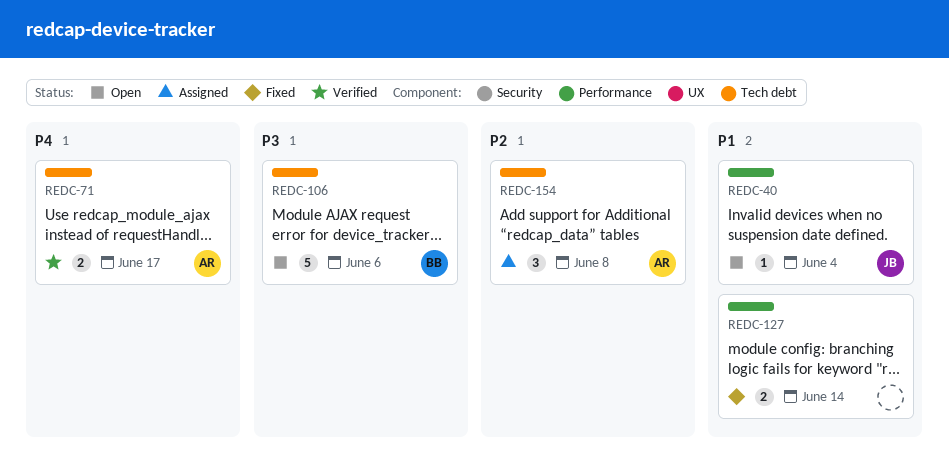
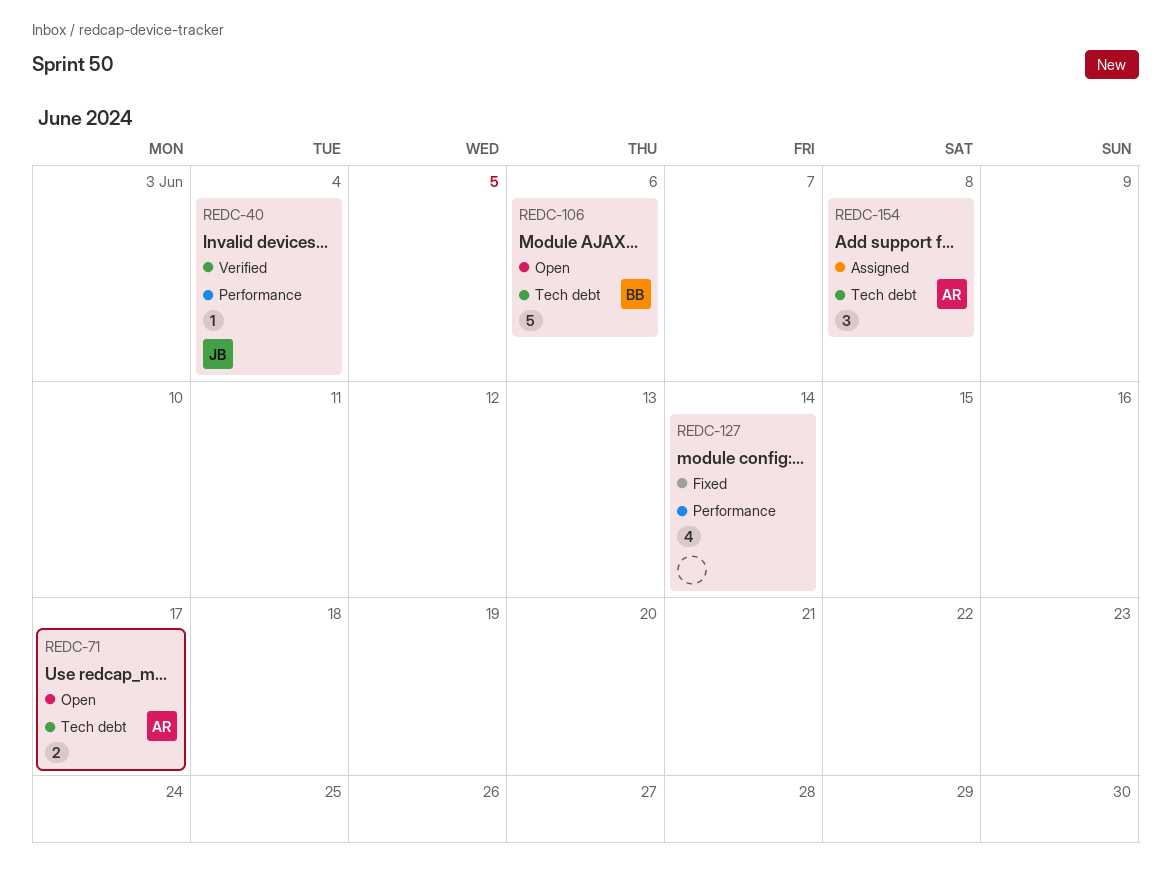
REDC-40, status: Open -> Verified
REDC-71, status: Verified -> Open
REDC-127, estimate: 2 -> 4

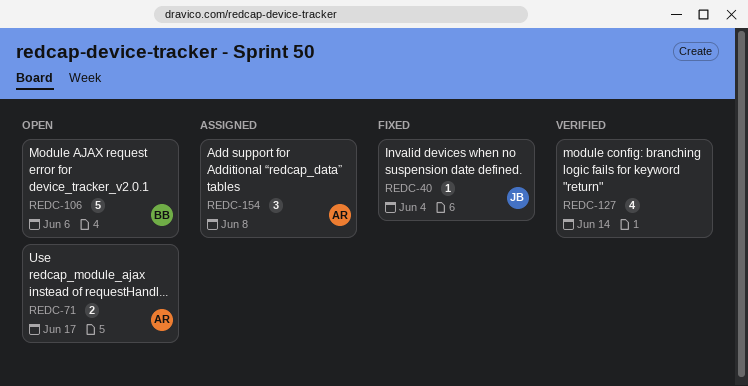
REDC-40, status: Verified -> Fixed
REDC-127, status: Fixed -> Verified

